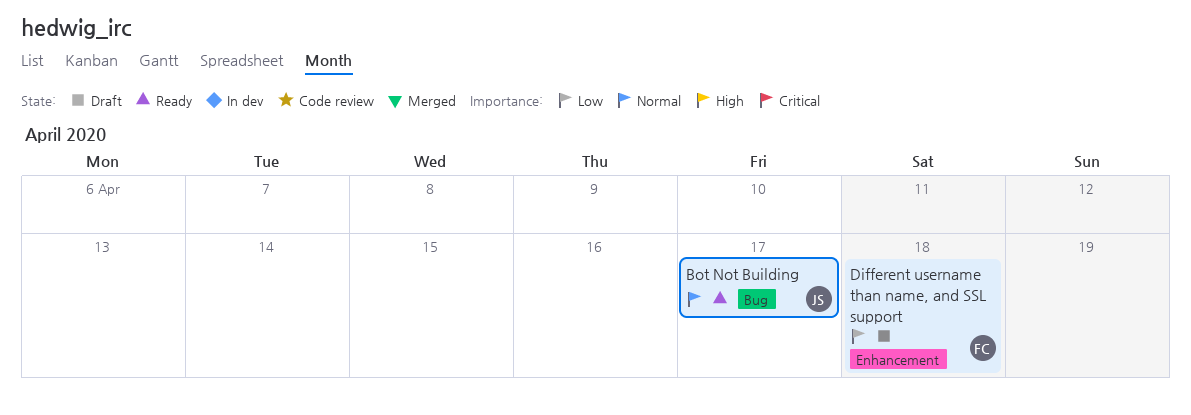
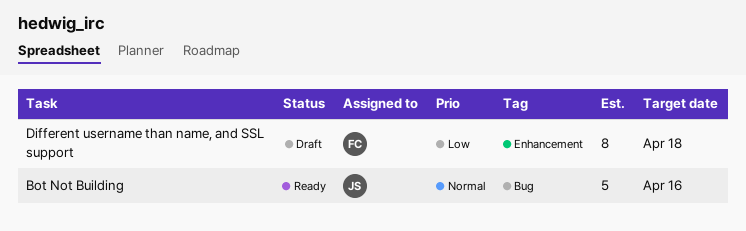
Bot Not Building, due: Apr 17 -> Apr 16

